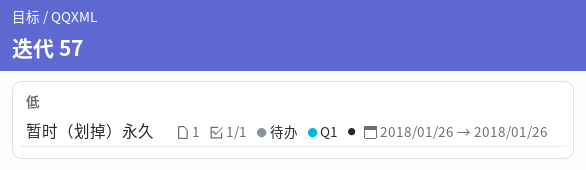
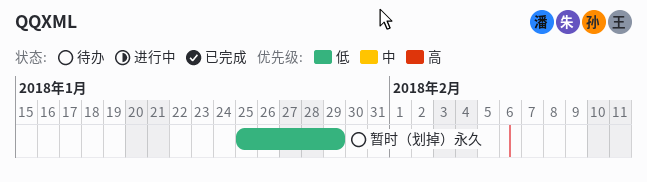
暂时（划掉）永久, start: Jan 26 -> Jan 25
暂时（划掉）永久, due: Jan 26 -> Jan 29

